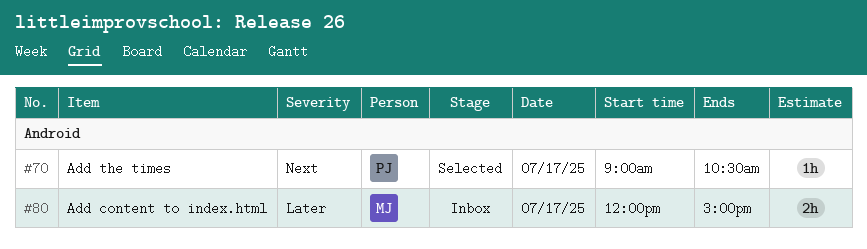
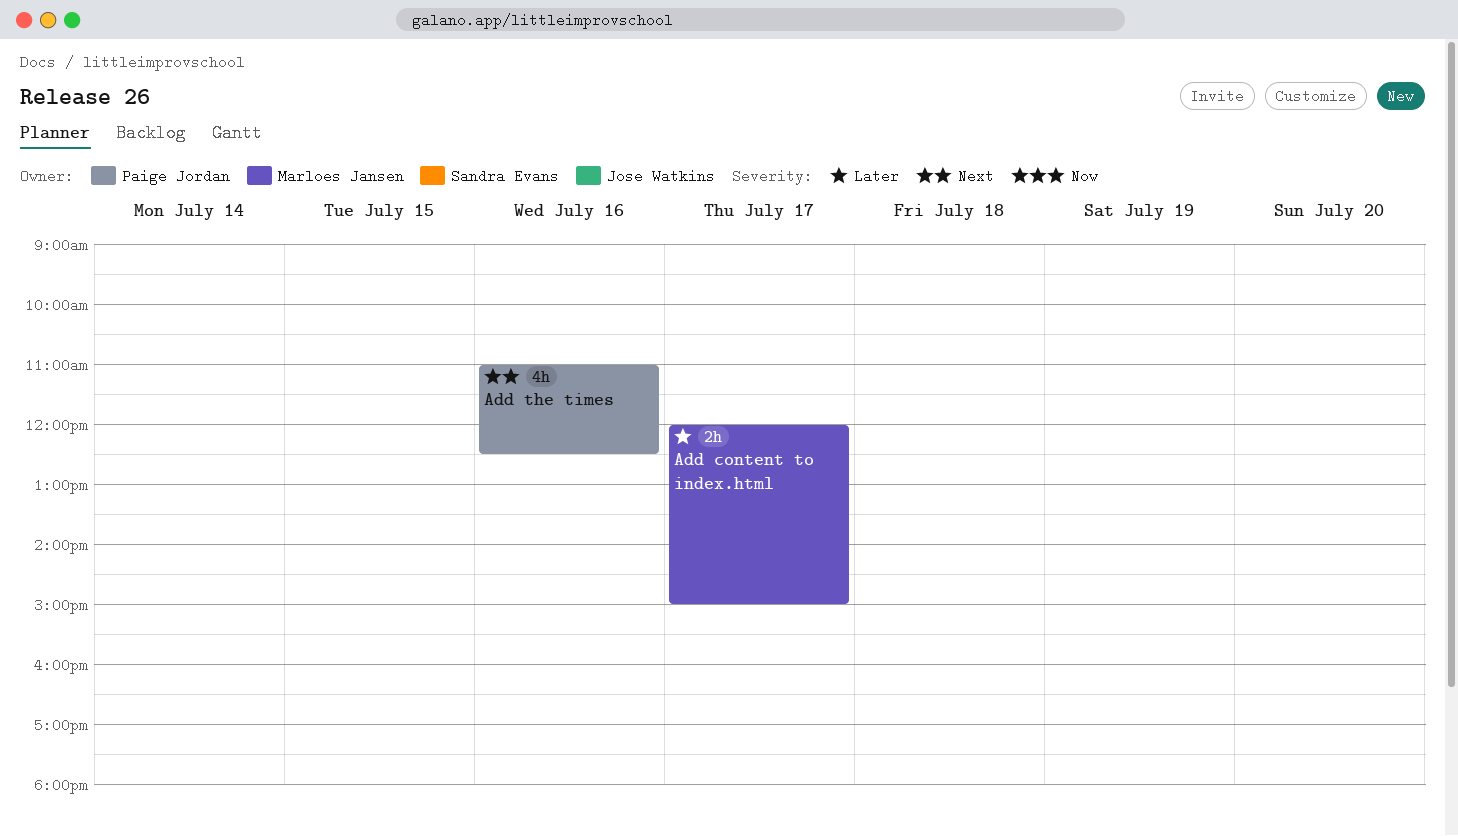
Add the times, estimate: 1h -> 4h
Add the times, day: Jul 17 -> Jul 16
Add the times, begins: 09:00 -> 11:00
Add the times, ends: 10:30 -> 12:30

